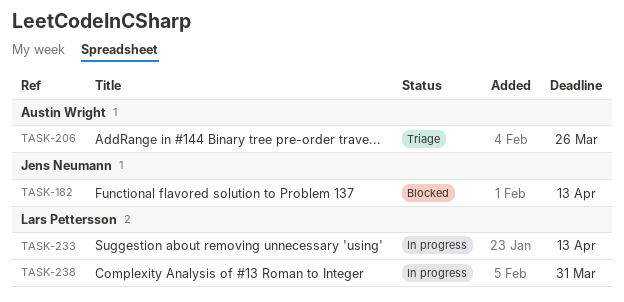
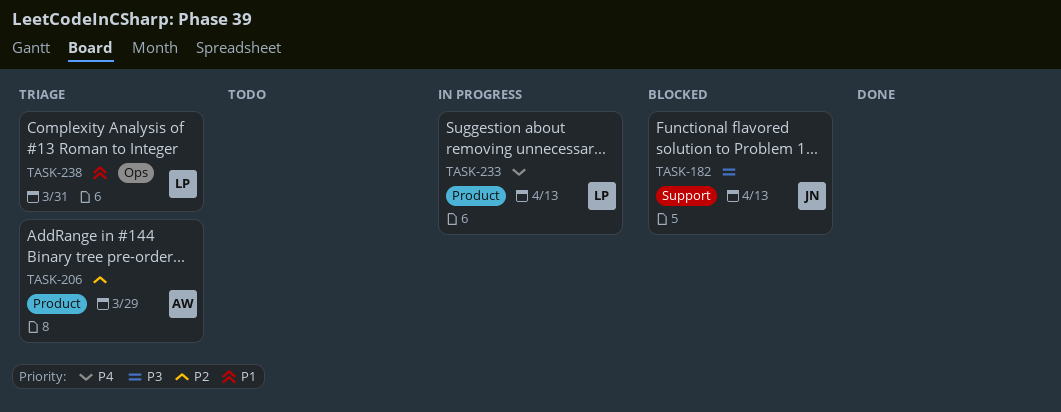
TASK-206, due: Mar 26 -> Mar 29
TASK-238, status: In progress -> Triage

